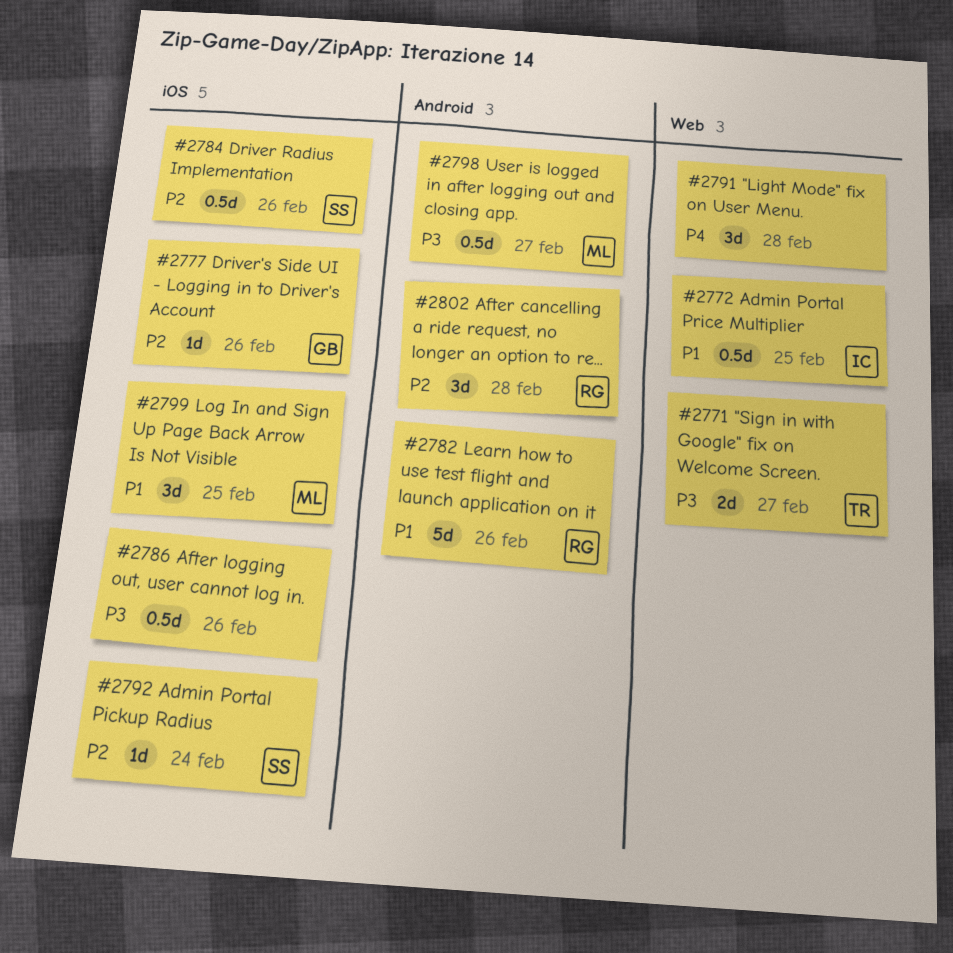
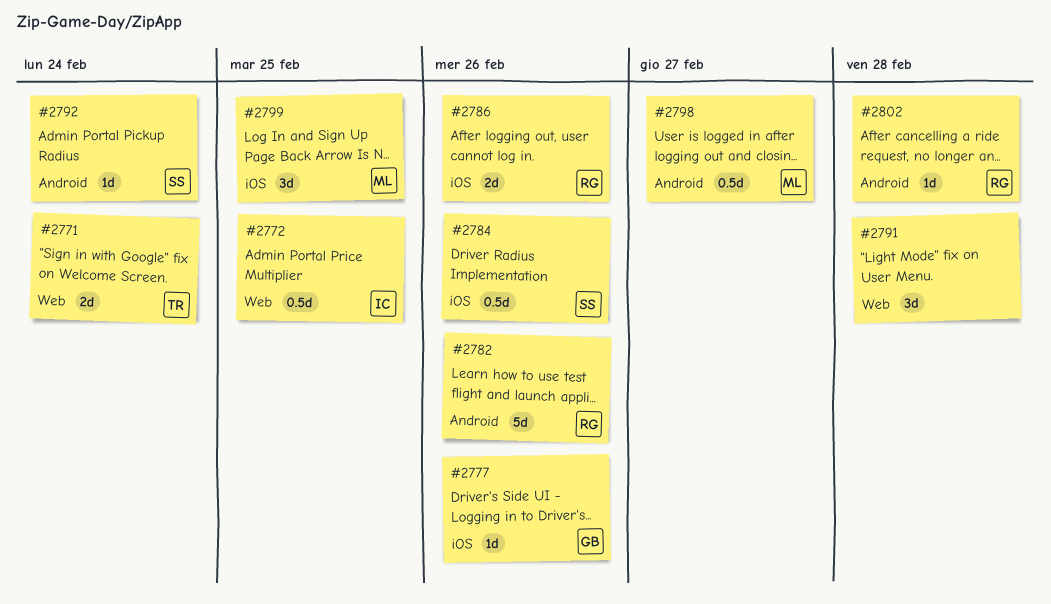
#2771, due: Feb 27 -> Feb 24
#2786, owner: none -> RG
#2786, estimate: 0.5d -> 2d
#2792, label: iOS -> Android
#2802, estimate: 3d -> 1d

